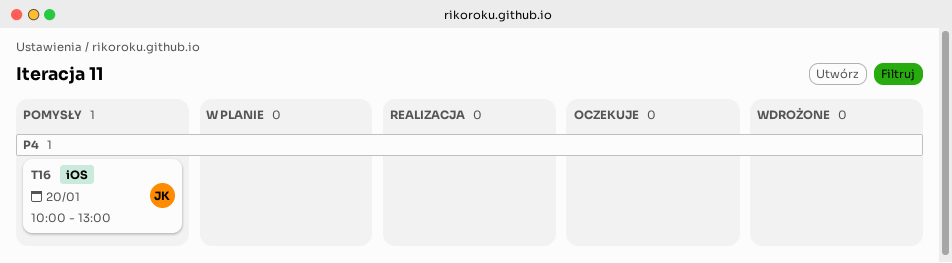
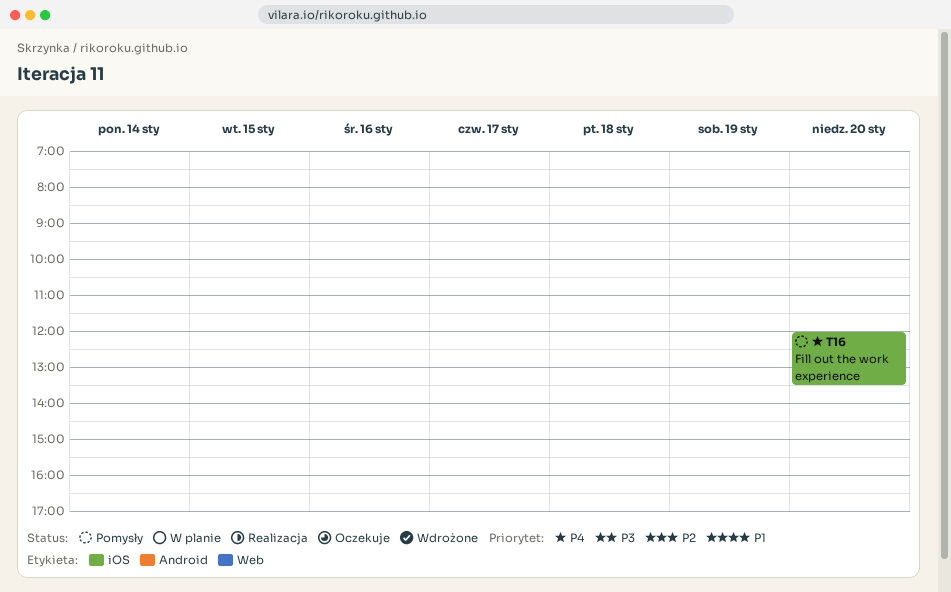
T16, begins: 10:00 -> 12:00
T16, ends: 13:00 -> 13:30

